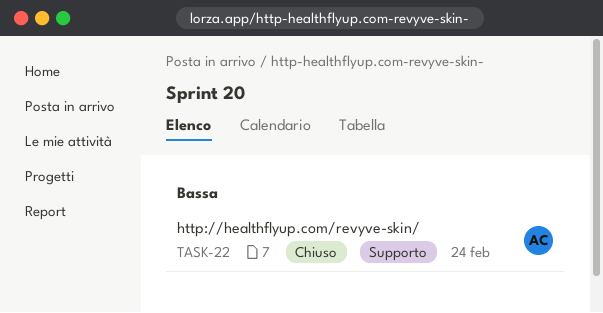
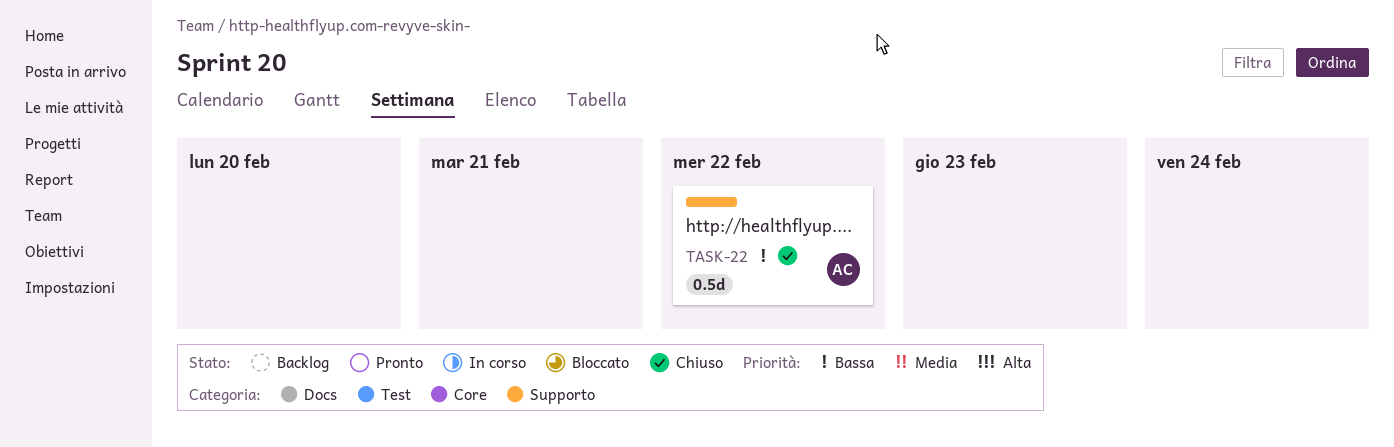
TASK-22, due: Feb 24 -> Feb 22

